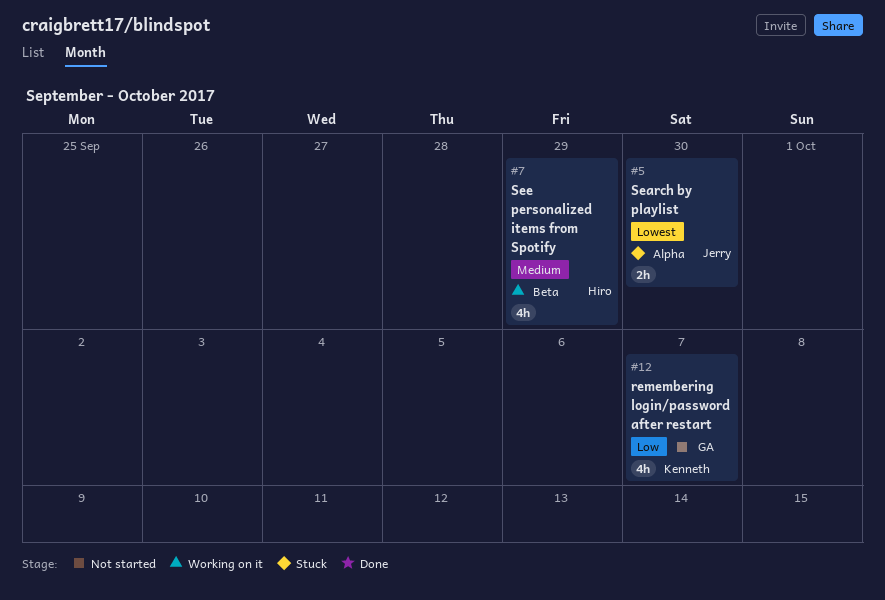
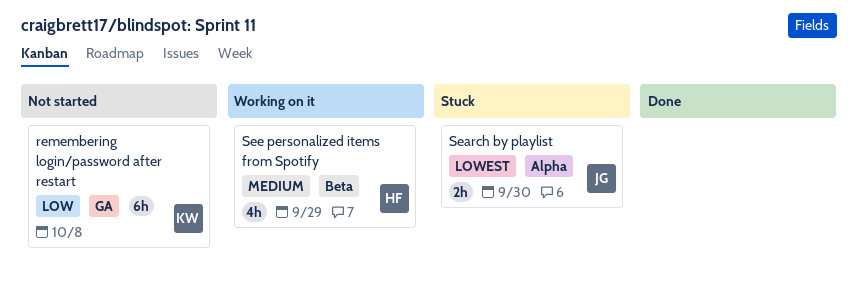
remembering login/password after restart, estimate: 4h -> 6h
remembering login/password after restart, due: Oct 7 -> Oct 8

